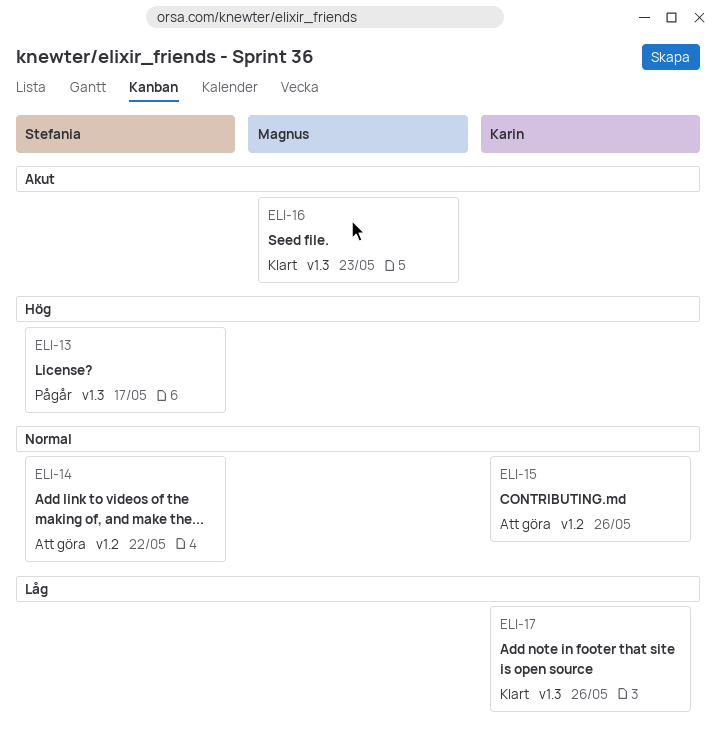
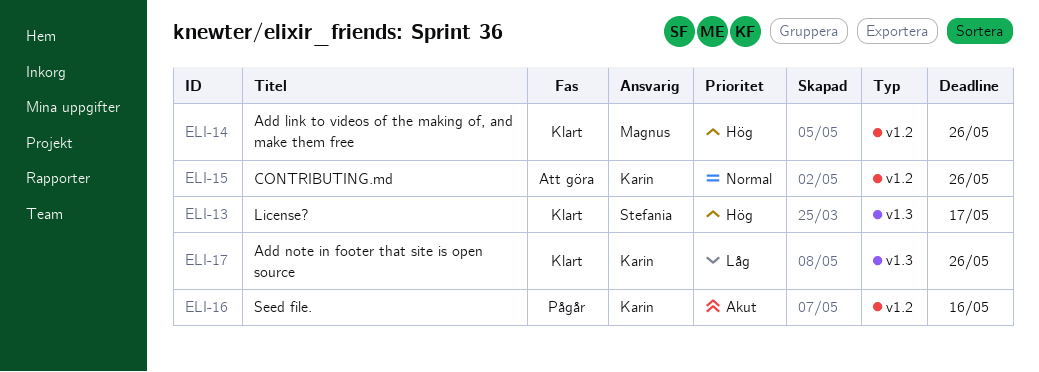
ELI-13, status: Pågår -> Klart
ELI-14, status: Att göra -> Klart
ELI-14, owner: Stefania -> Magnus
ELI-14, priority: Normal -> Hög
ELI-14, due: May 22 -> May 26
ELI-16, status: Klart -> Pågår
ELI-16, owner: Magnus -> Karin
ELI-16, label: v1.3 -> v1.2
ELI-16, due: May 23 -> May 16

